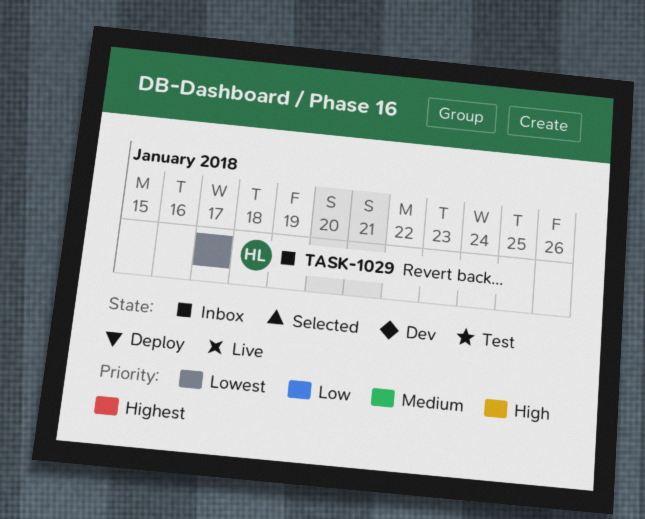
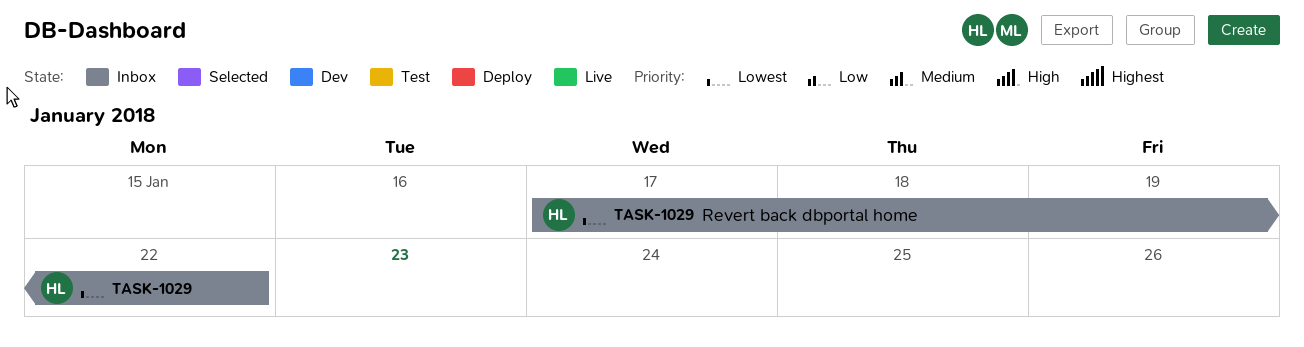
TASK-1029, due: Jan 17 -> Jan 22

